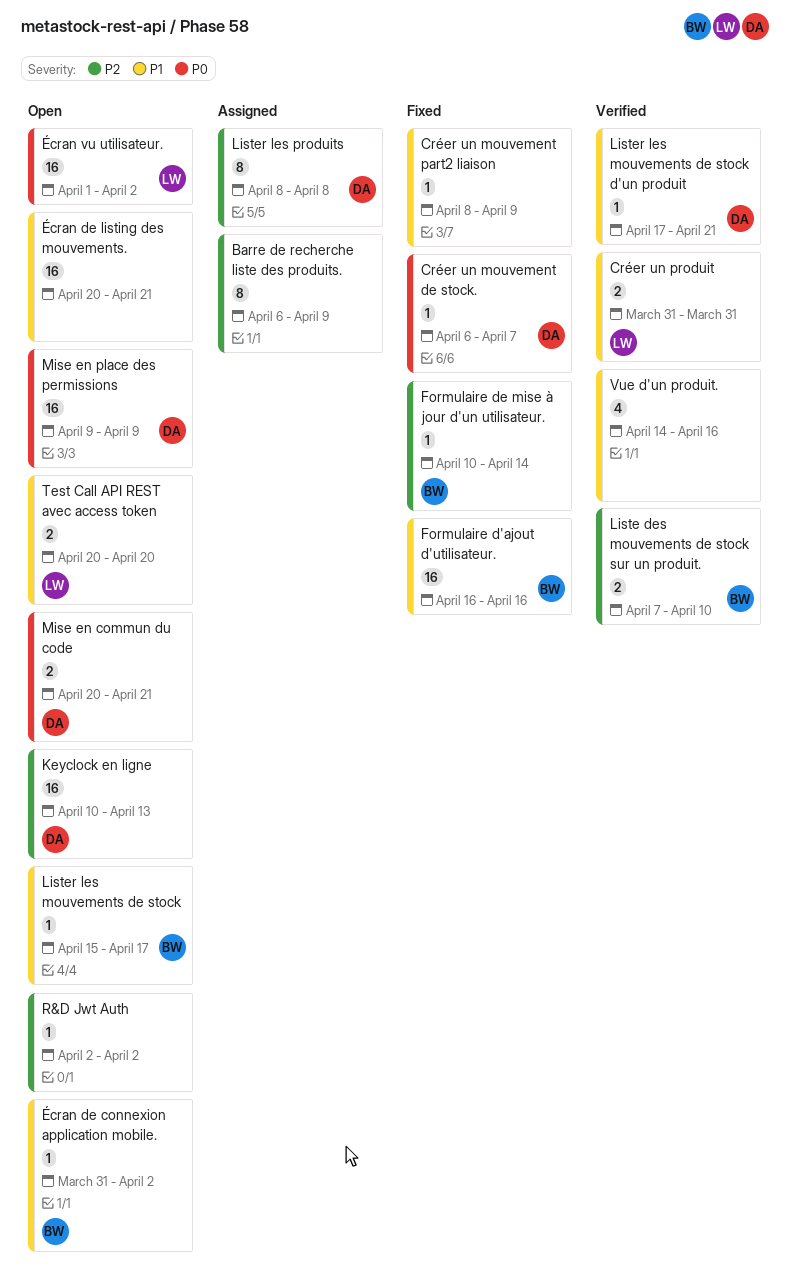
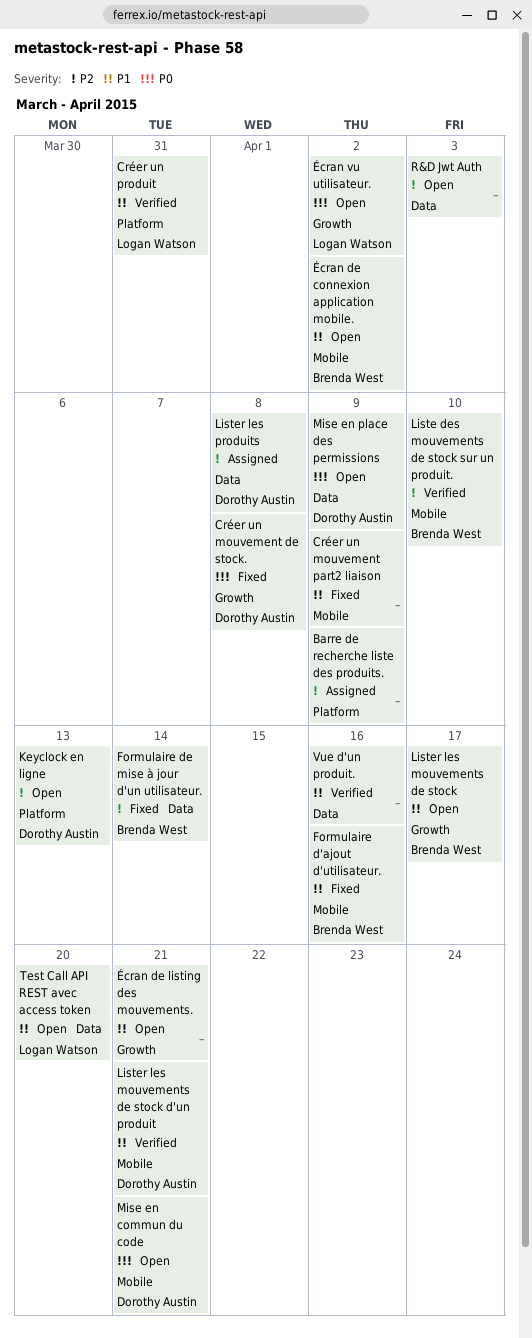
Créer un mouvement de stock., due: Apr 7 -> Apr 8
R&D Jwt Auth, due: Apr 2 -> Apr 3

